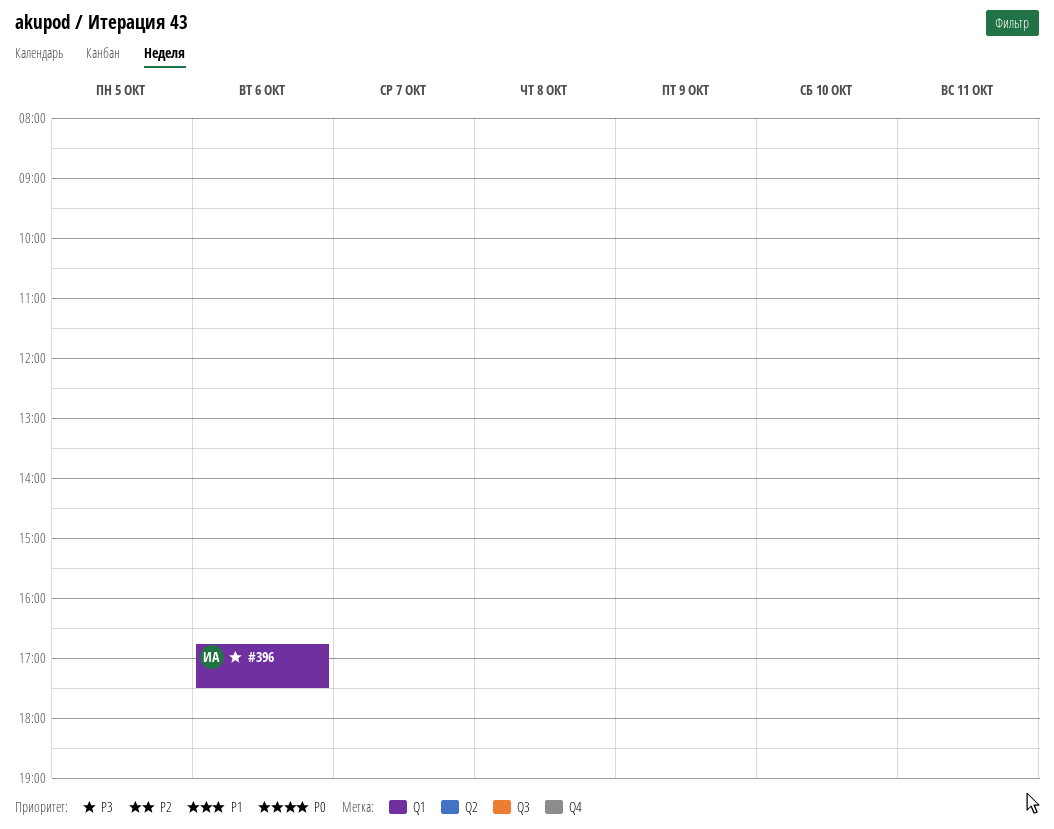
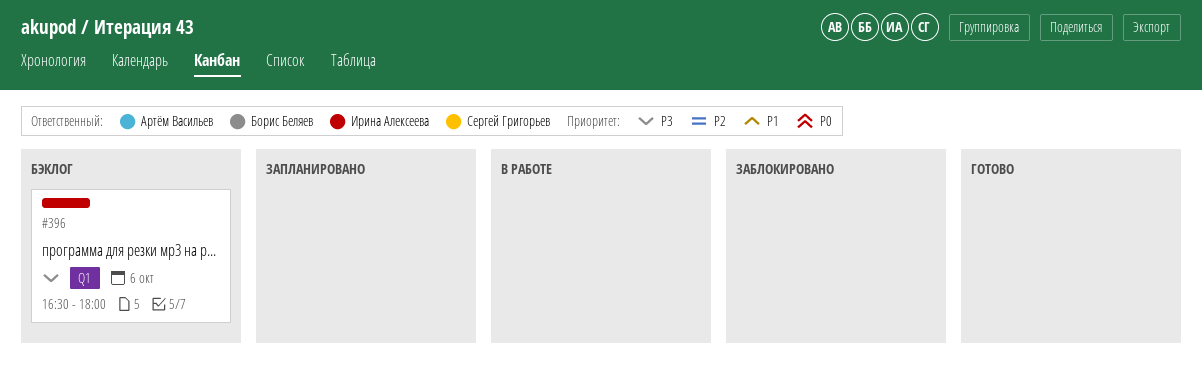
#396, begins: 16:45 -> 16:30
#396, ends: 17:30 -> 18:00

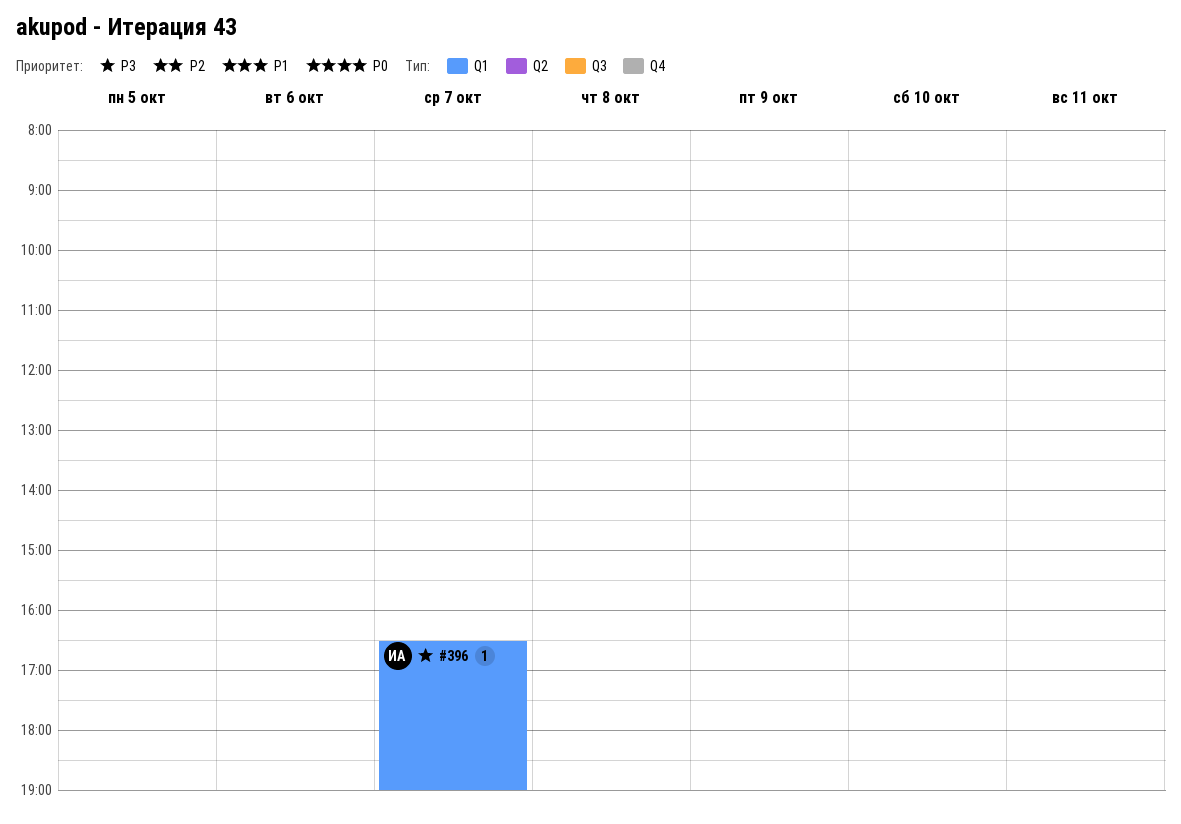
#396, day: Oct 6 -> Oct 7
#396, ends: 18:00 -> 19:00

